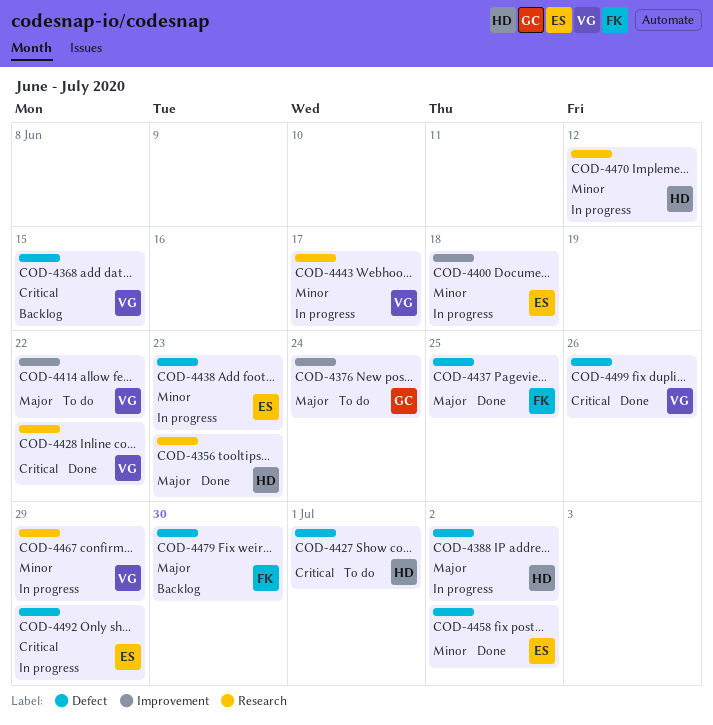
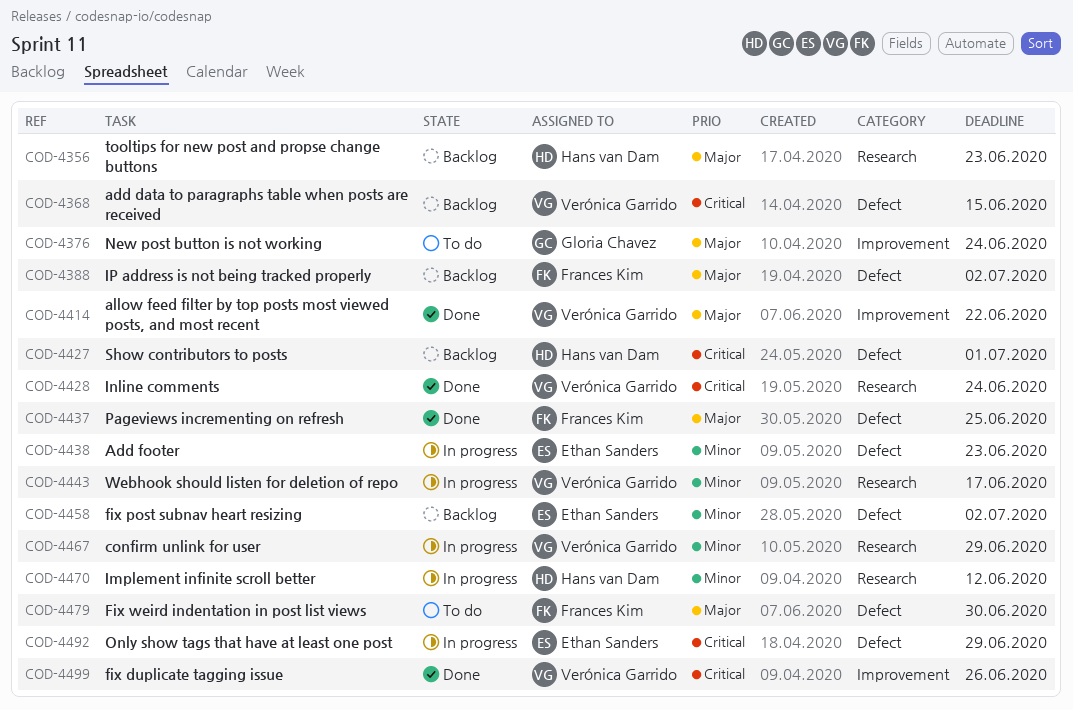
COD-4356, status: Done -> Backlog
COD-4388, status: In progress -> Backlog
COD-4388, owner: Hans van Dam -> Frances Kim
COD-4400: present -> none
COD-4414, status: To do -> Done
COD-4427, status: To do -> Backlog
COD-4428, due: Jun 22 -> Jun 24
COD-4458, status: Done -> Backlog
COD-4479, status: Backlog -> To do
COD-4499, label: Defect -> Improvement

